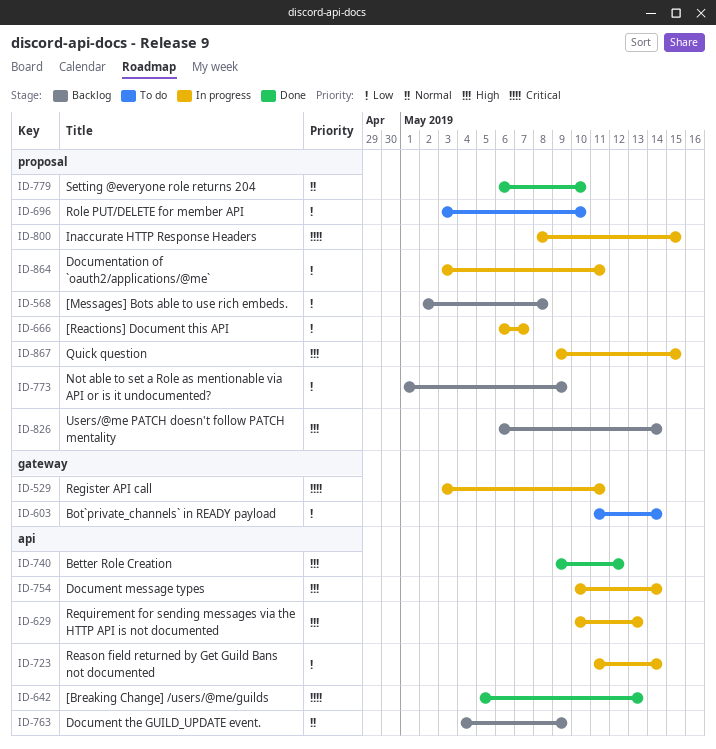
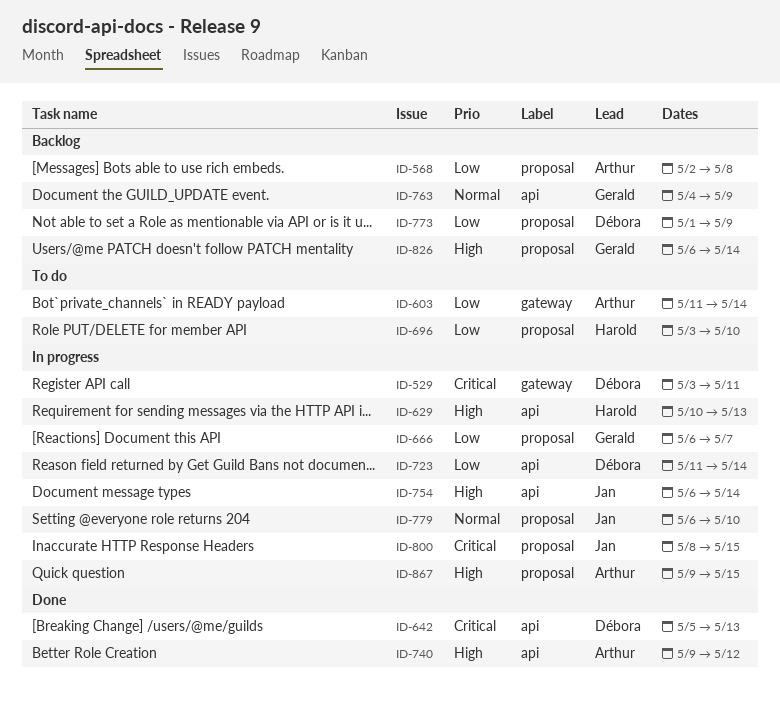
ID-754, start: May 10 -> May 6
ID-779, status: Done -> In progress
ID-864: present -> none

